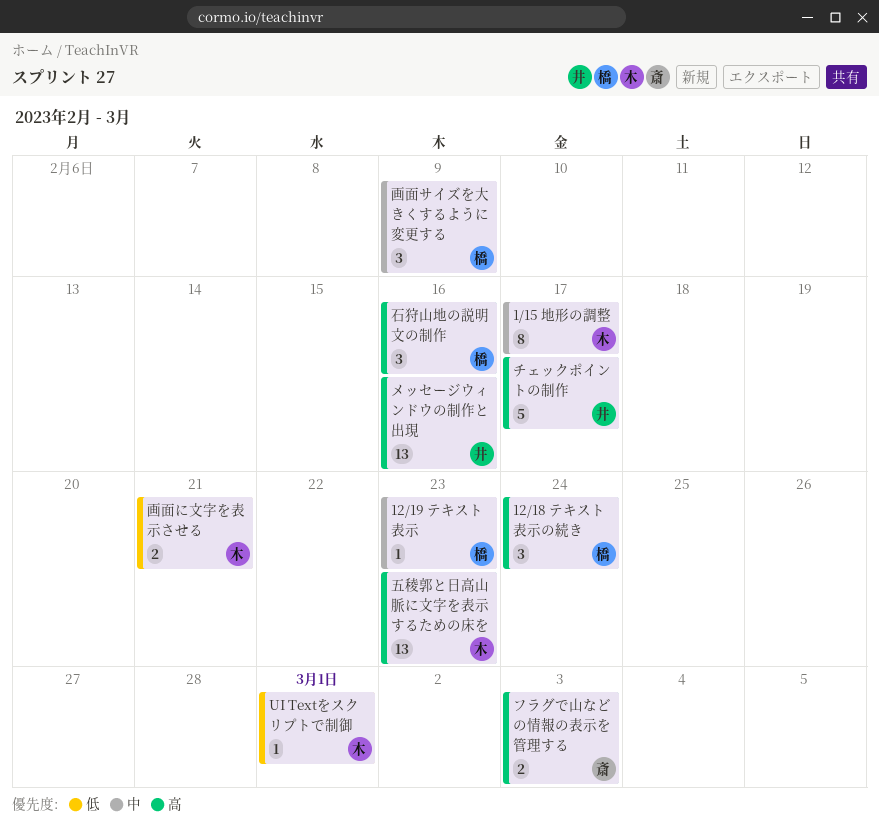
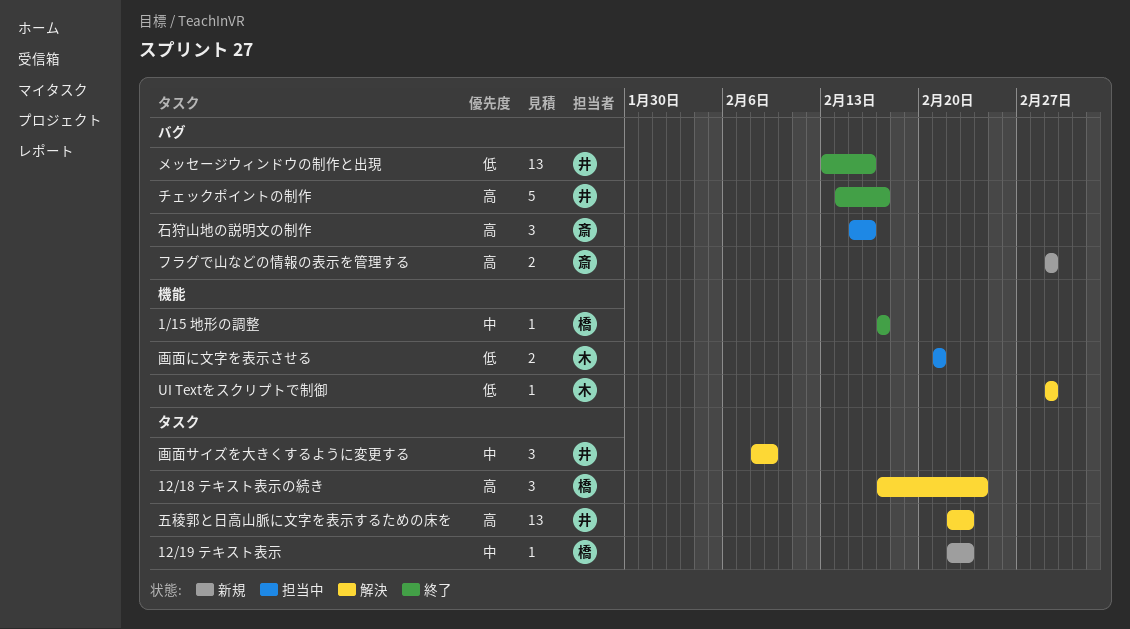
1/15 地形の調整, owner: 木 -> 橋
1/15 地形の調整, estimate: 8 -> 1
フラグで山などの情報の表示を管理する, due: Mar 3 -> Mar 1
メッセージウィンドウの制作と出現, priority: 高 -> 低
五稜郭と日高山脈に文字を表示するための床を, owner: 木 -> 井
画面サイズを大きくするように変更する, owner: 橋 -> 井
石狩山地の説明文の制作, owner: 橋 -> 斎

